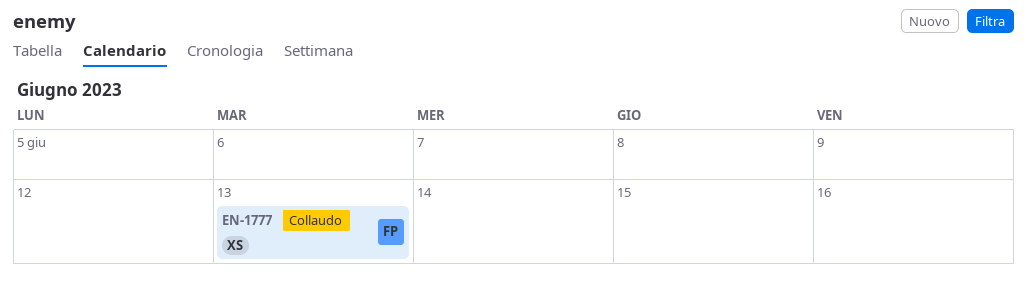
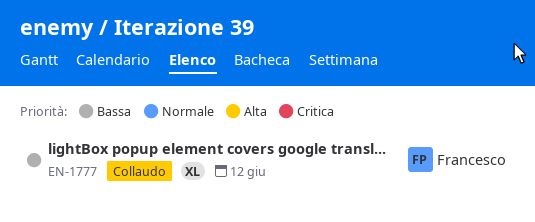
EN-1777, estimate: XS -> XL
EN-1777, due: Jun 13 -> Jun 12

